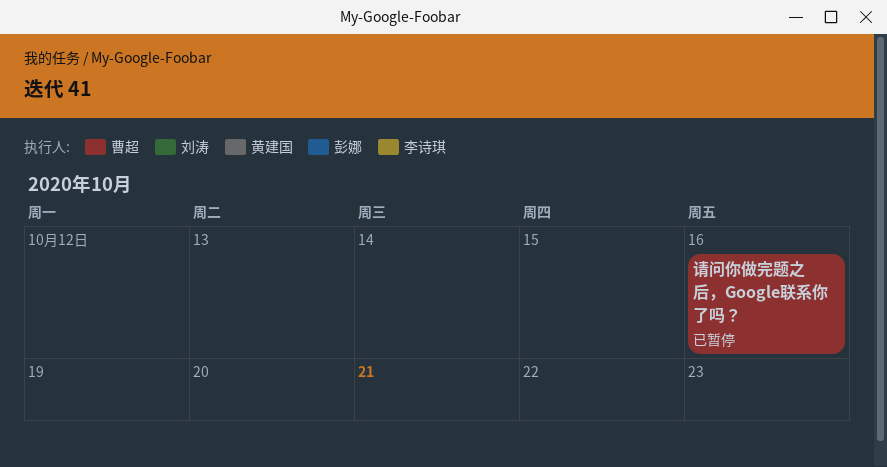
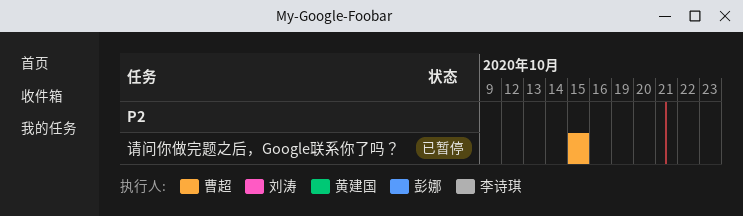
请问你做完题之后，Google联系你了吗？, due: Oct 16 -> Oct 15

